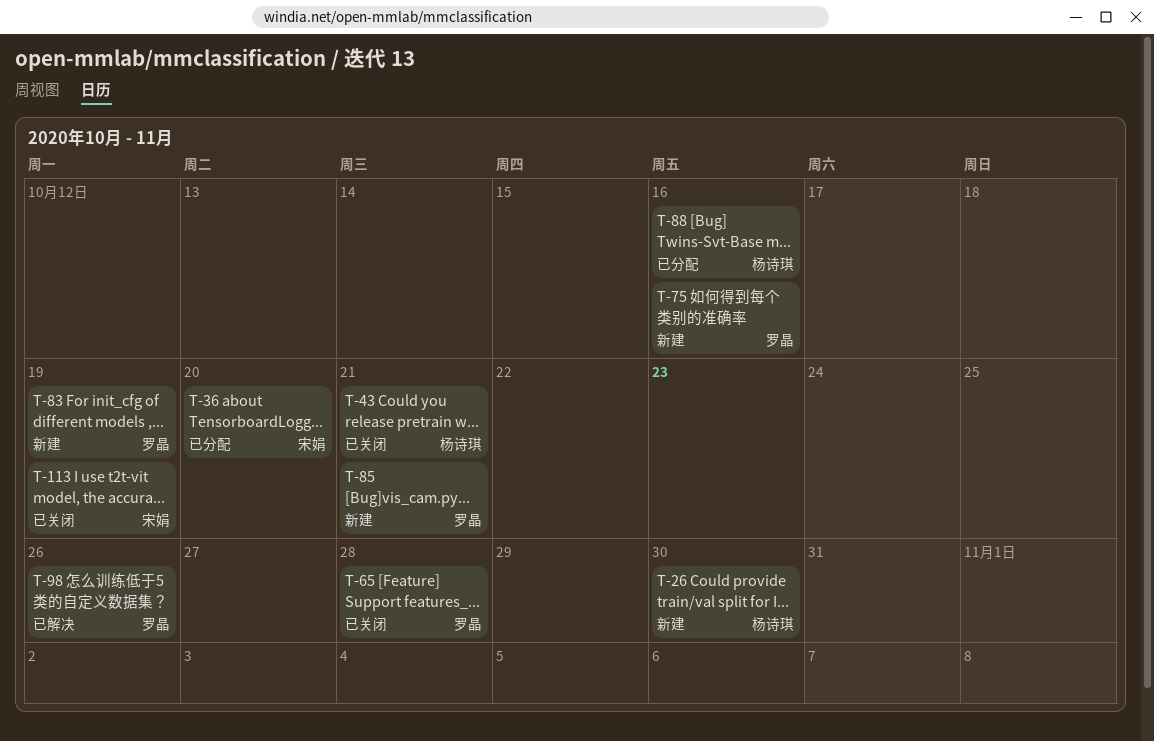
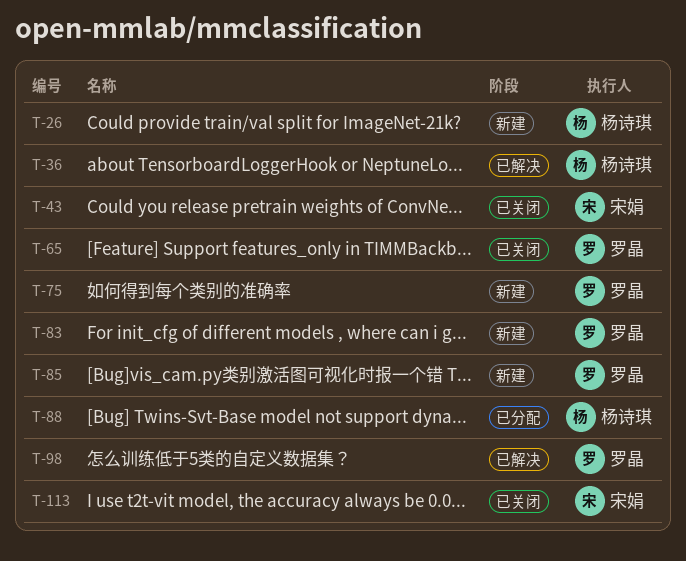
T-36, status: 已分配 -> 已解决
T-36, owner: 宋娟 -> 杨诗琪
T-43, owner: 杨诗琪 -> 宋娟

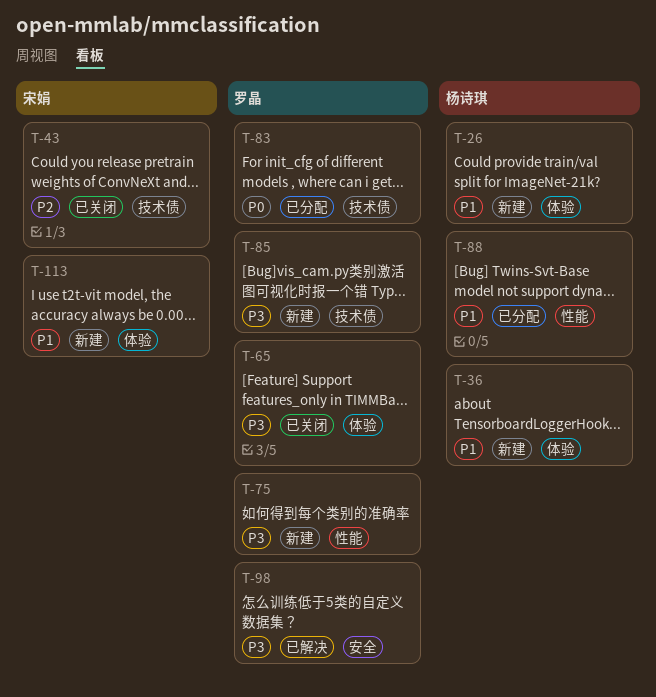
T-36, status: 已解决 -> 新建
T-83, status: 新建 -> 已分配
T-113, status: 已关闭 -> 新建

